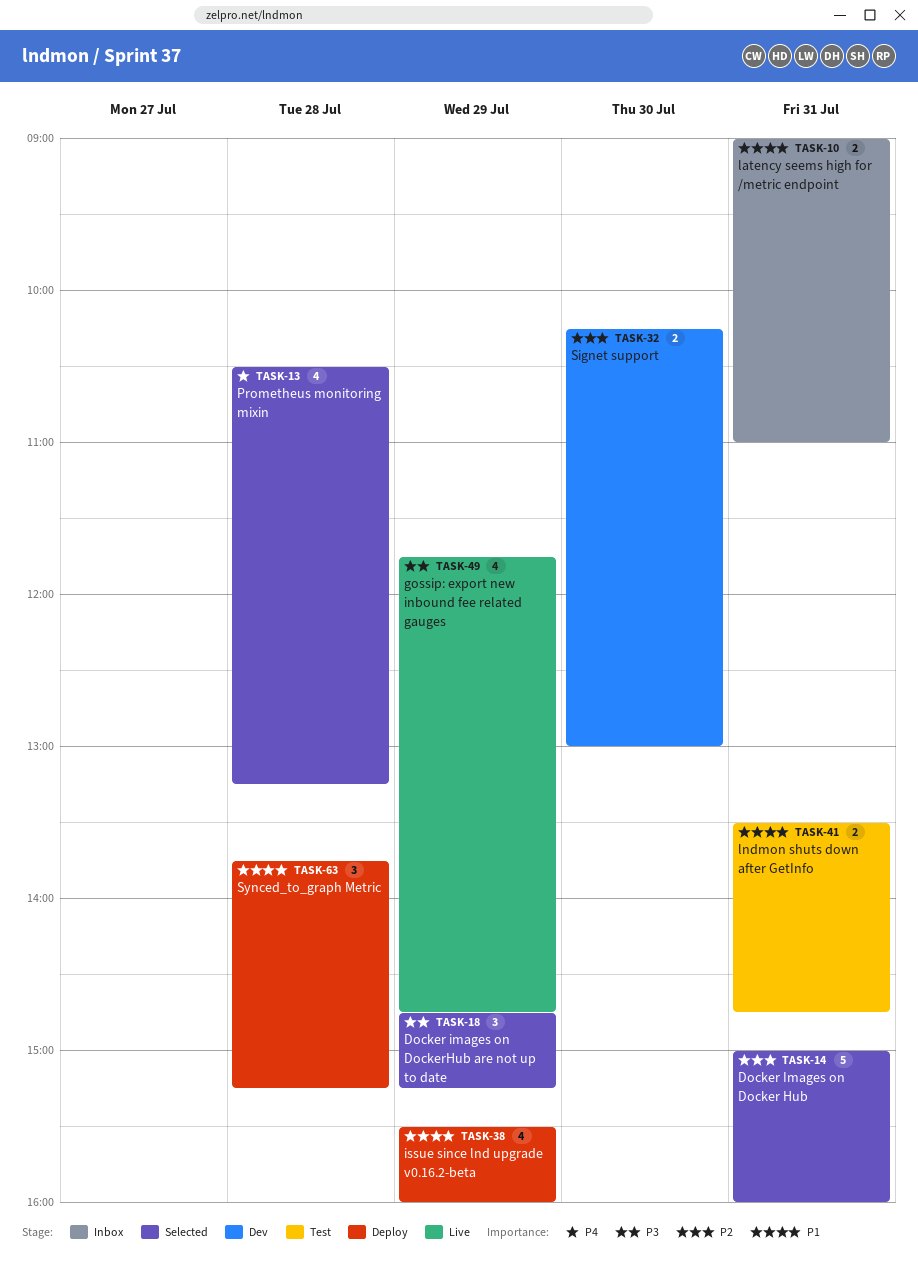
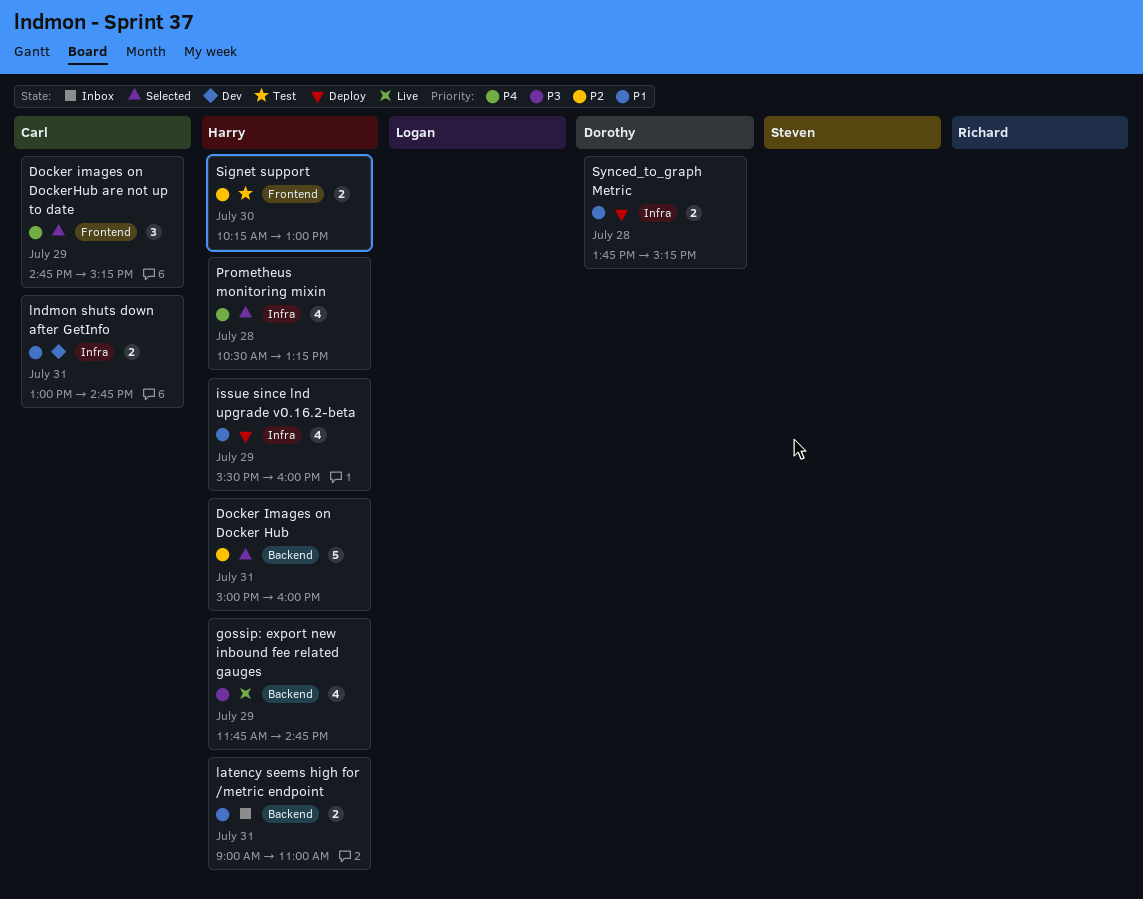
Docker images on DockerHub are not up to date, priority: P3 -> P4
lndmon shuts down after GetInfo, status: Test -> Dev
lndmon shuts down after GetInfo, begins: 13:30 -> 13:00
Signet support, status: Dev -> Test
Synced_to_graph Metric, estimate: 3 -> 2

